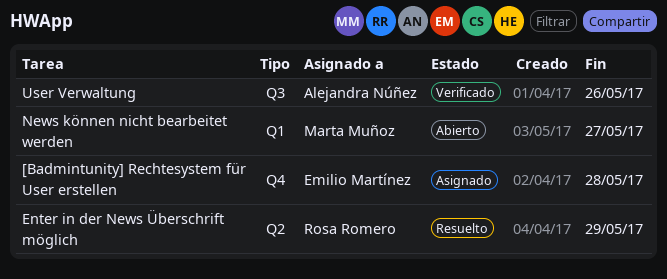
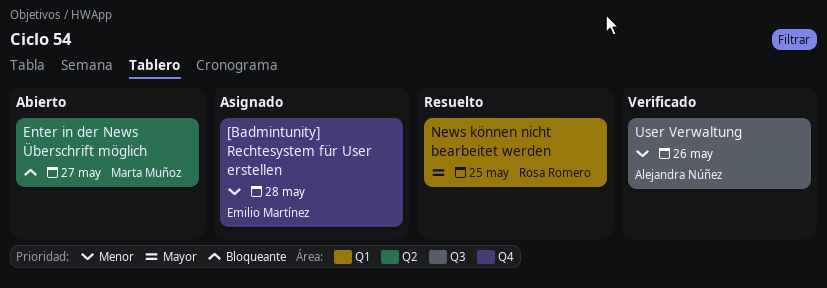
Enter in der News Überschrift möglich, status: Resuelto -> Abierto
Enter in der News Überschrift möglich, owner: Rosa Romero -> Marta Muñoz
Enter in der News Überschrift möglich, due: May 29 -> May 27
News können nicht bearbeitet werden, status: Abierto -> Resuelto
News können nicht bearbeitet werden, owner: Marta Muñoz -> Rosa Romero
News können nicht bearbeitet werden, due: May 27 -> May 25

